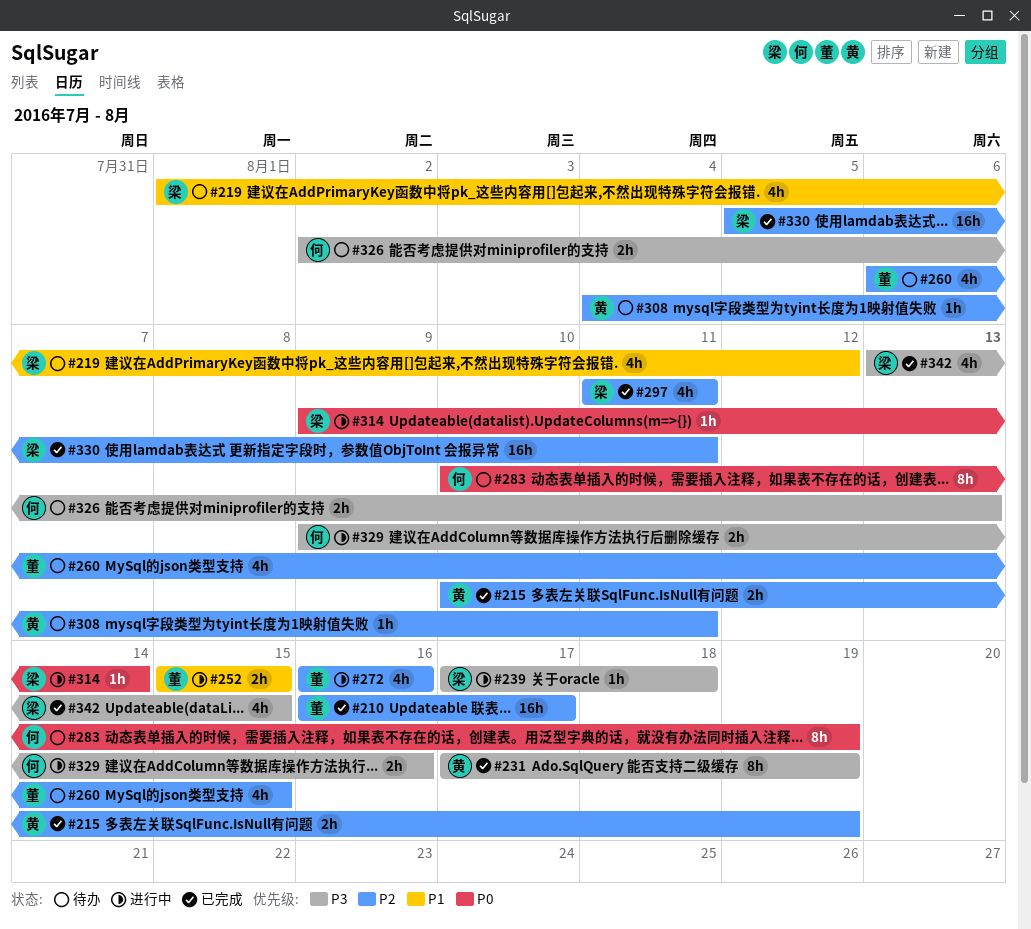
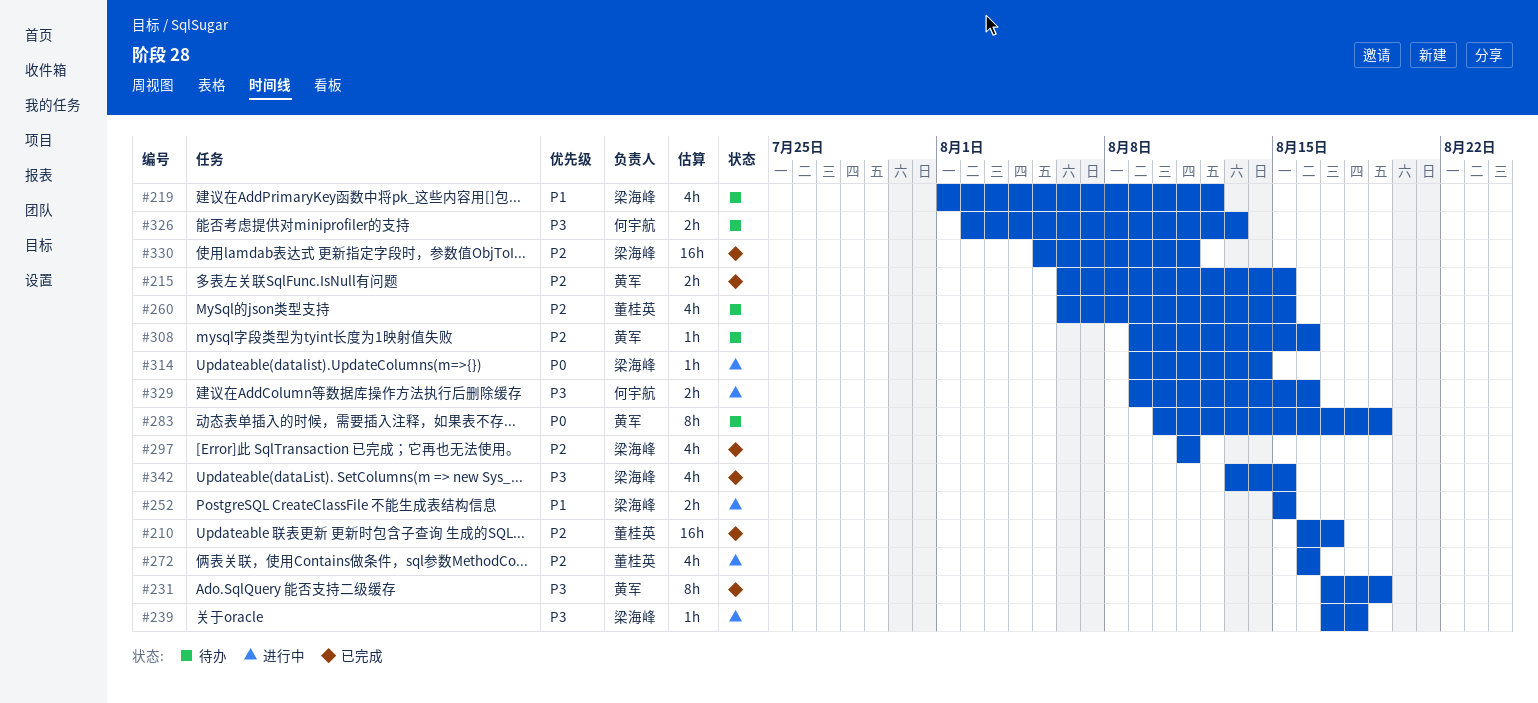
#215, start: Aug 10 -> Aug 6
#215, due: Aug 19 -> Aug 15
#252, owner: 董桂英 -> 梁海峰
#283, owner: 何宇航 -> 黄军
#308, start: Aug 4 -> Aug 9
#308, due: Aug 11 -> Aug 16

